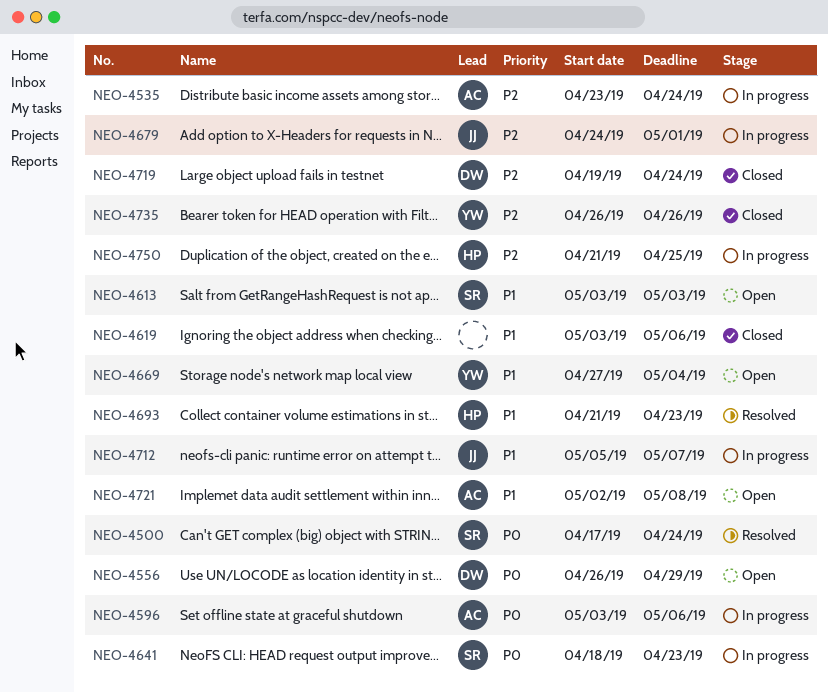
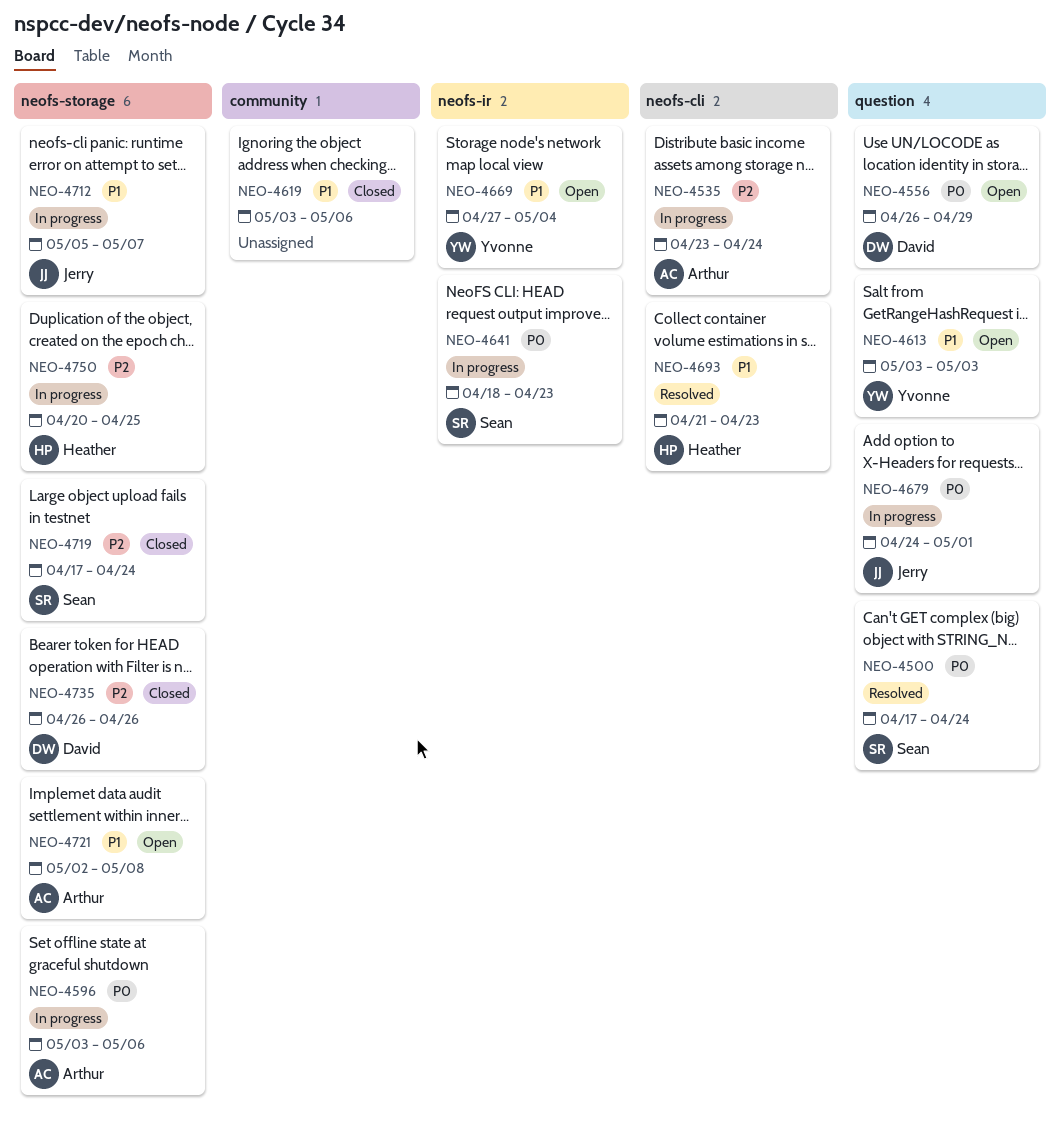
NEO-4613, owner: Sean -> Yvonne
NEO-4679, priority: P2 -> P0
NEO-4719, owner: David -> Sean
NEO-4719, start: Apr 19 -> Apr 17
NEO-4735, owner: Yvonne -> David
NEO-4750, start: Apr 21 -> Apr 20

